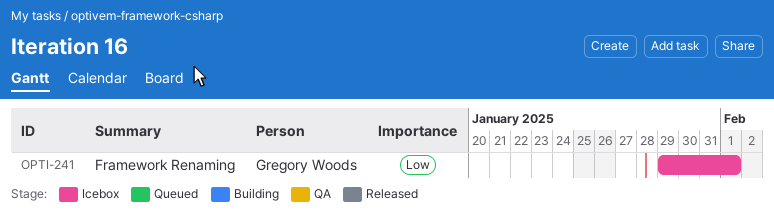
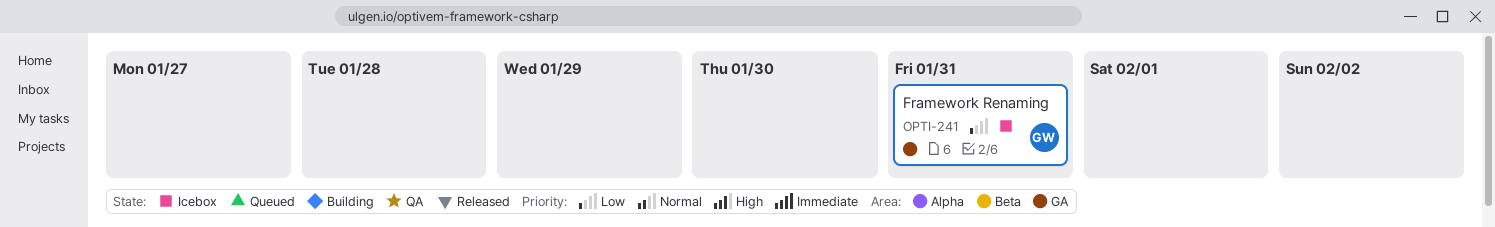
OPTI-241, due: Feb 1 -> Jan 31

